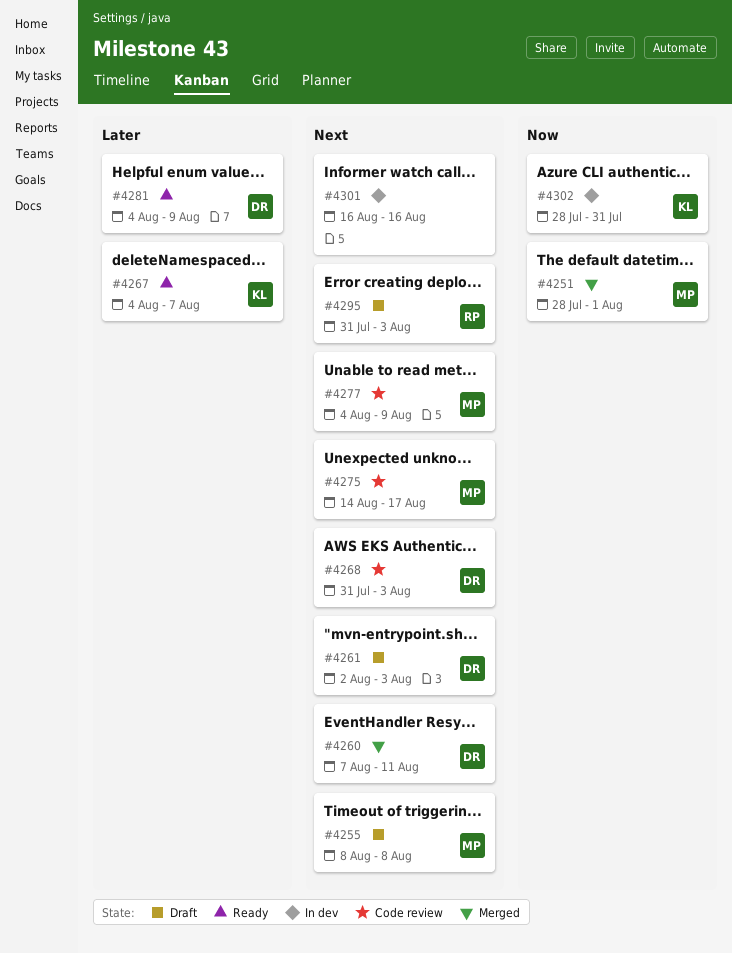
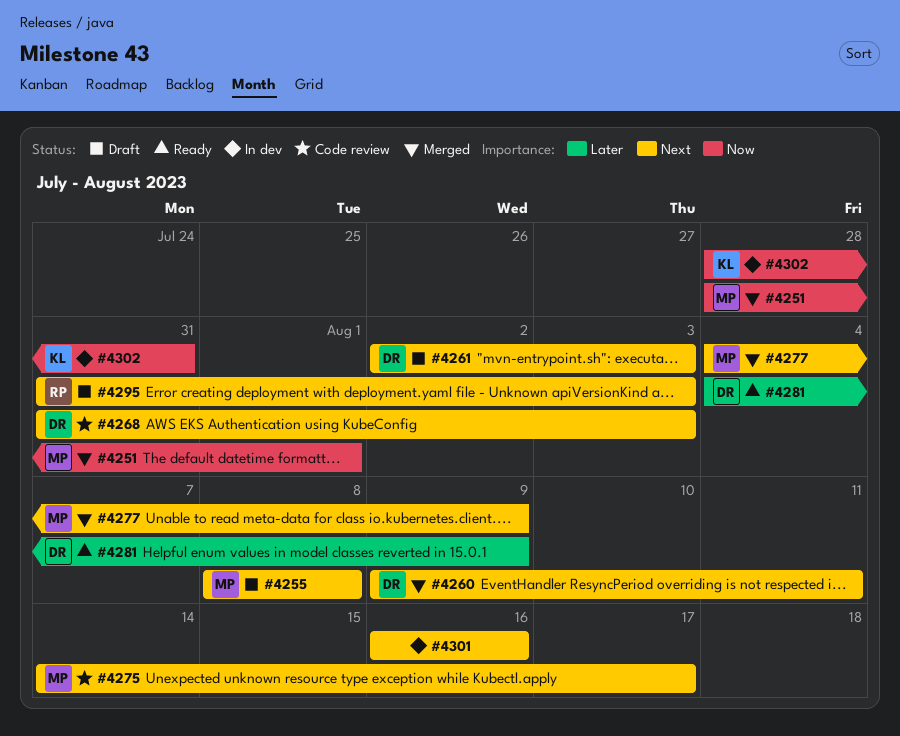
#4260, start: Aug 7 -> Aug 9
#4267: present -> none
#4277, status: Code review -> Merged

